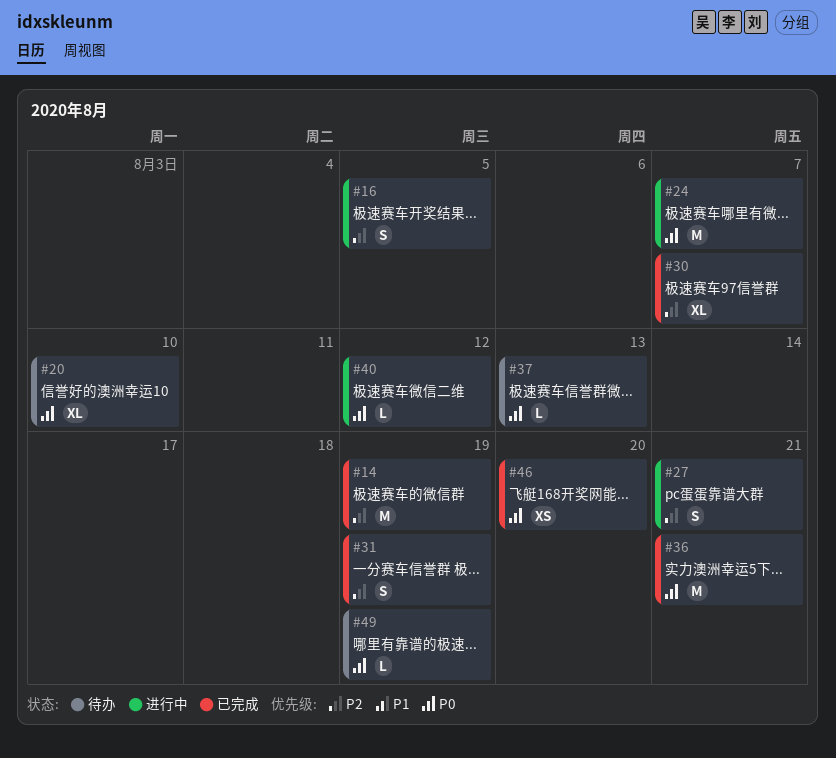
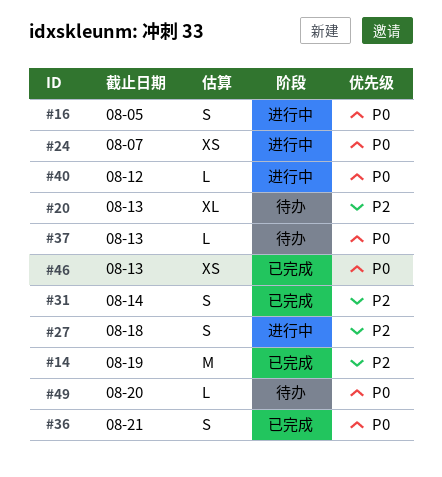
#16, priority: P2 -> P0
#20, priority: P0 -> P2
#20, due: Aug 10 -> Aug 13
#24, estimate: M -> XS
#27, due: Aug 21 -> Aug 18
#30: present -> none
#31, due: Aug 19 -> Aug 14
#36, estimate: M -> S
#46, due: Aug 20 -> Aug 13
#49, due: Aug 19 -> Aug 20

